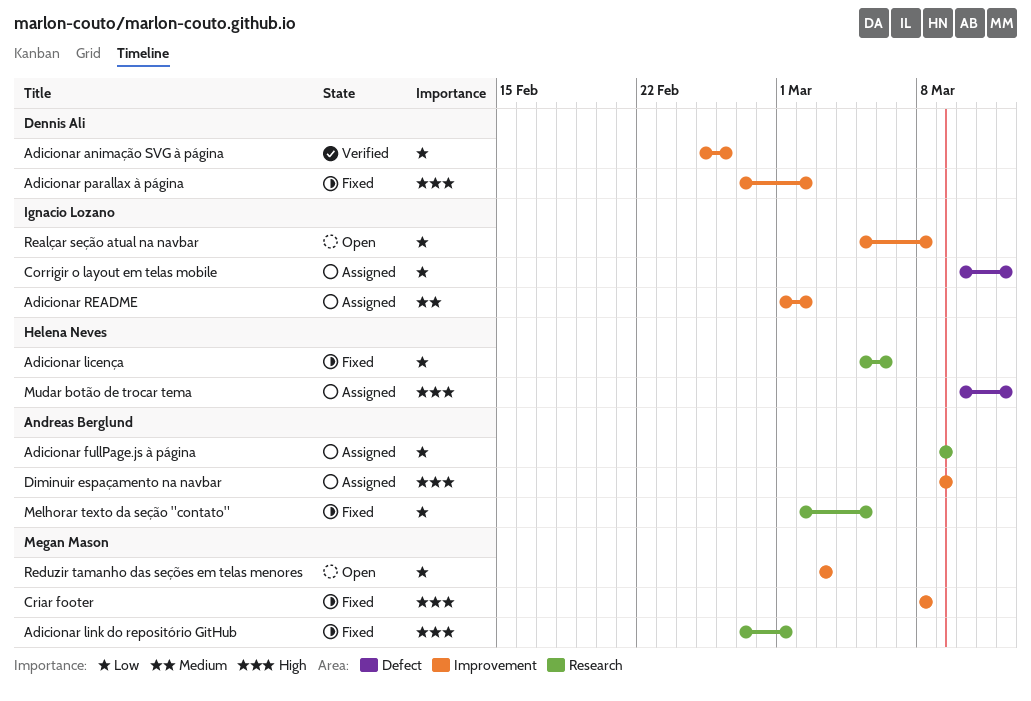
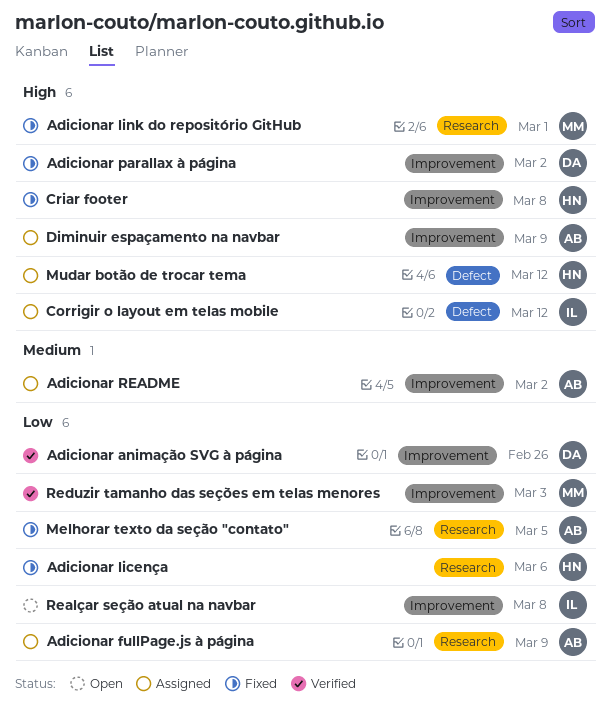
Adicionar README, owner: Ignacio Lozano -> Andreas Berglund
Corrigir o layout em telas mobile, priority: Low -> High
Criar footer, owner: Megan Mason -> Helena Neves
Reduzir tamanho das seções em telas menores, status: Open -> Verified

